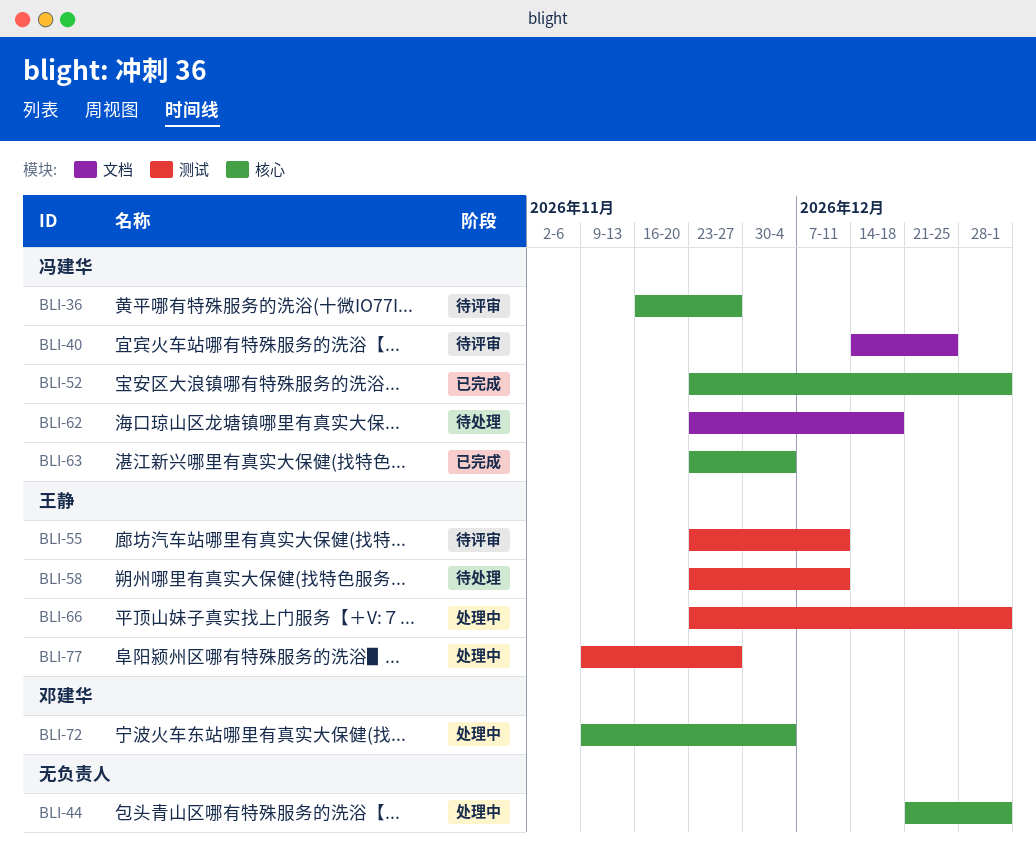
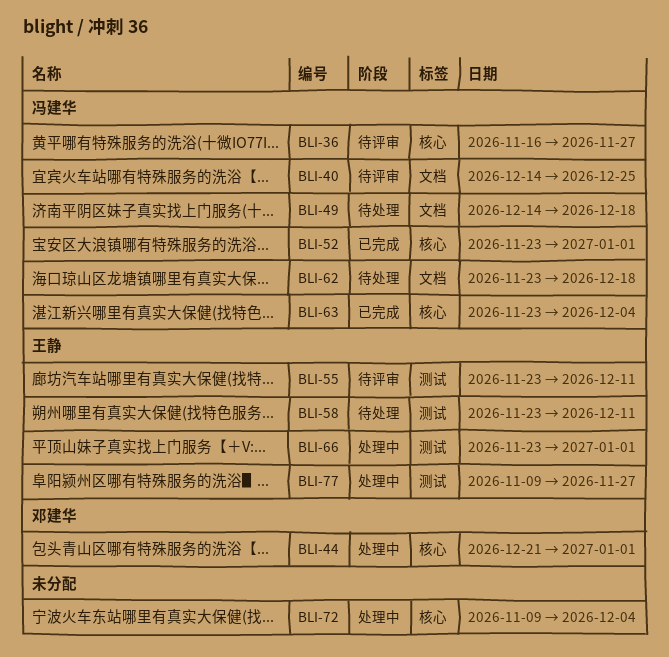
BLI-44, owner: none -> 邓建华
BLI-49: none -> present
BLI-72, owner: 邓建华 -> none

